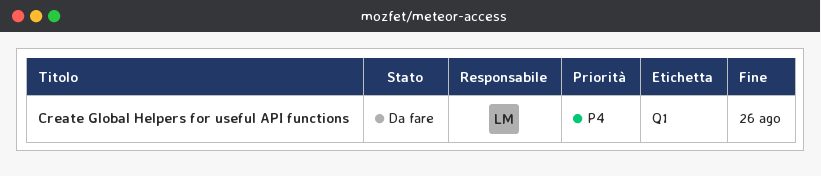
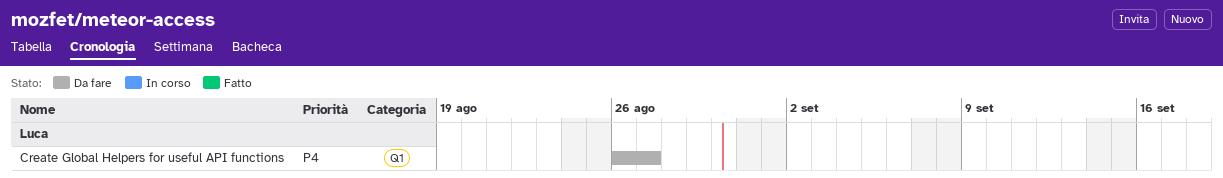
Create Global Helpers for useful API functions, due: Aug 26 -> Aug 27

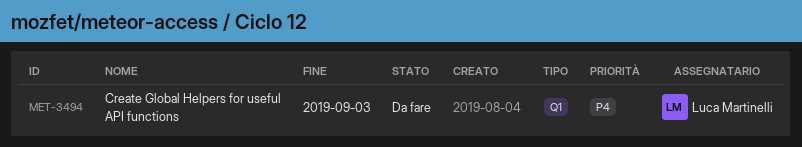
Create Global Helpers for useful API functions, due: Aug 27 -> Sep 3

